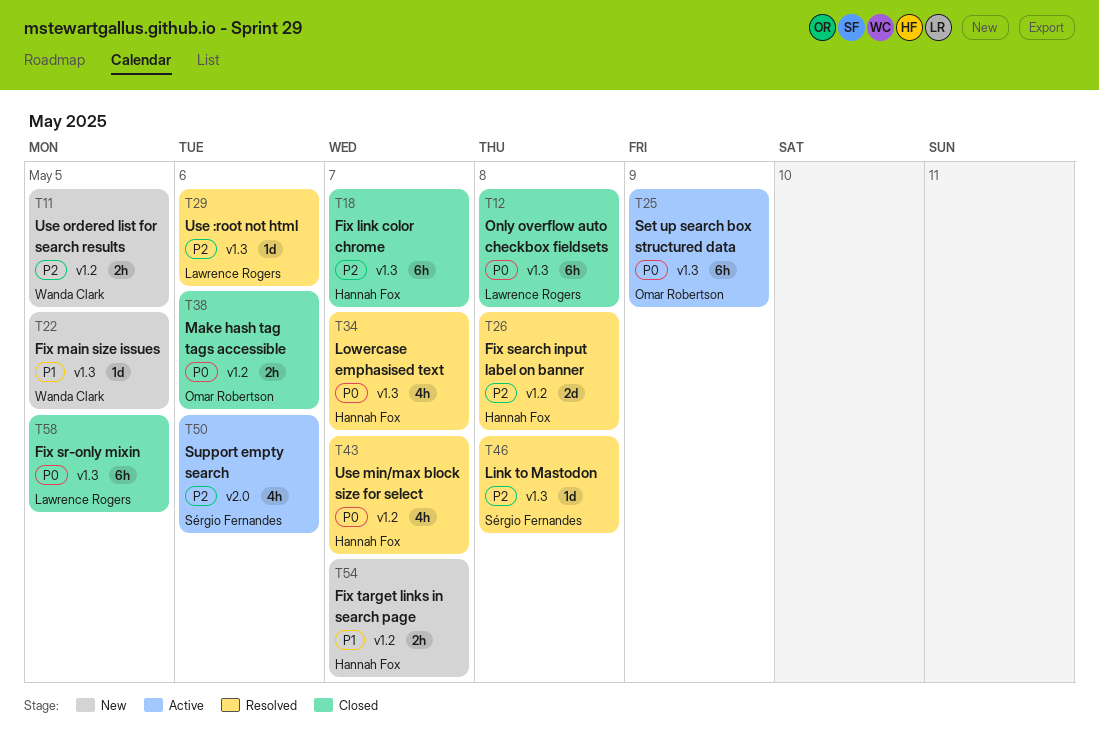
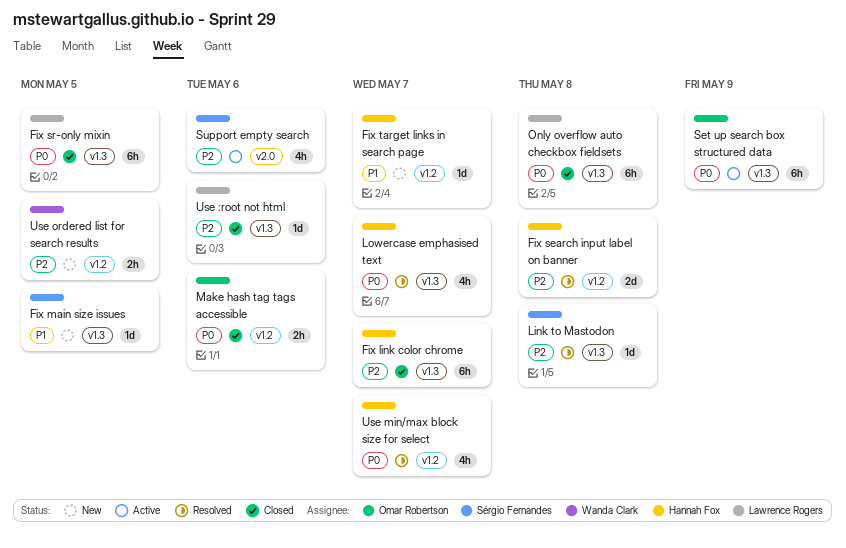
Fix main size issues, owner: Wanda Clark -> Sérgio Fernandes
Fix target links in search page, estimate: 2h -> 1d
Use :root not html, status: Resolved -> Closed

